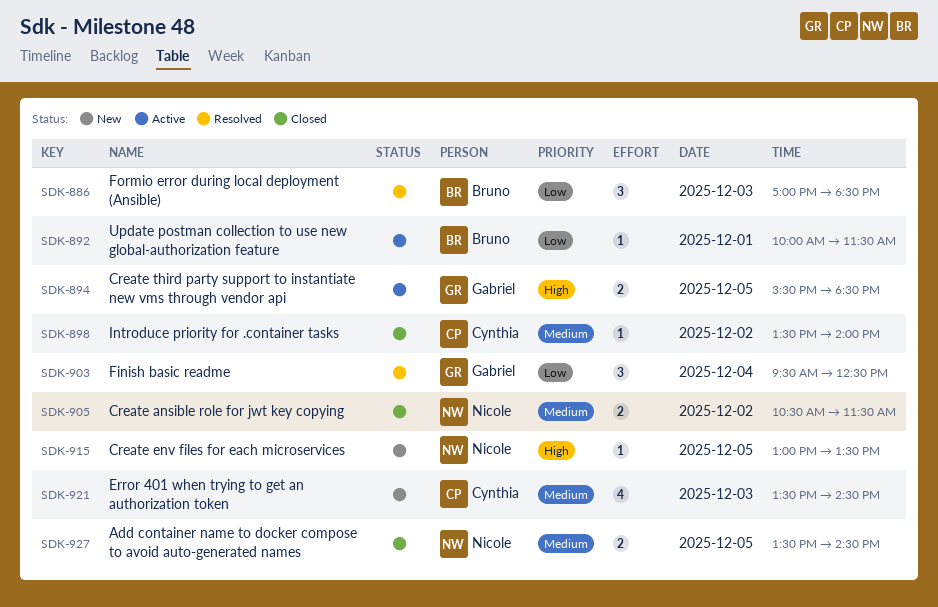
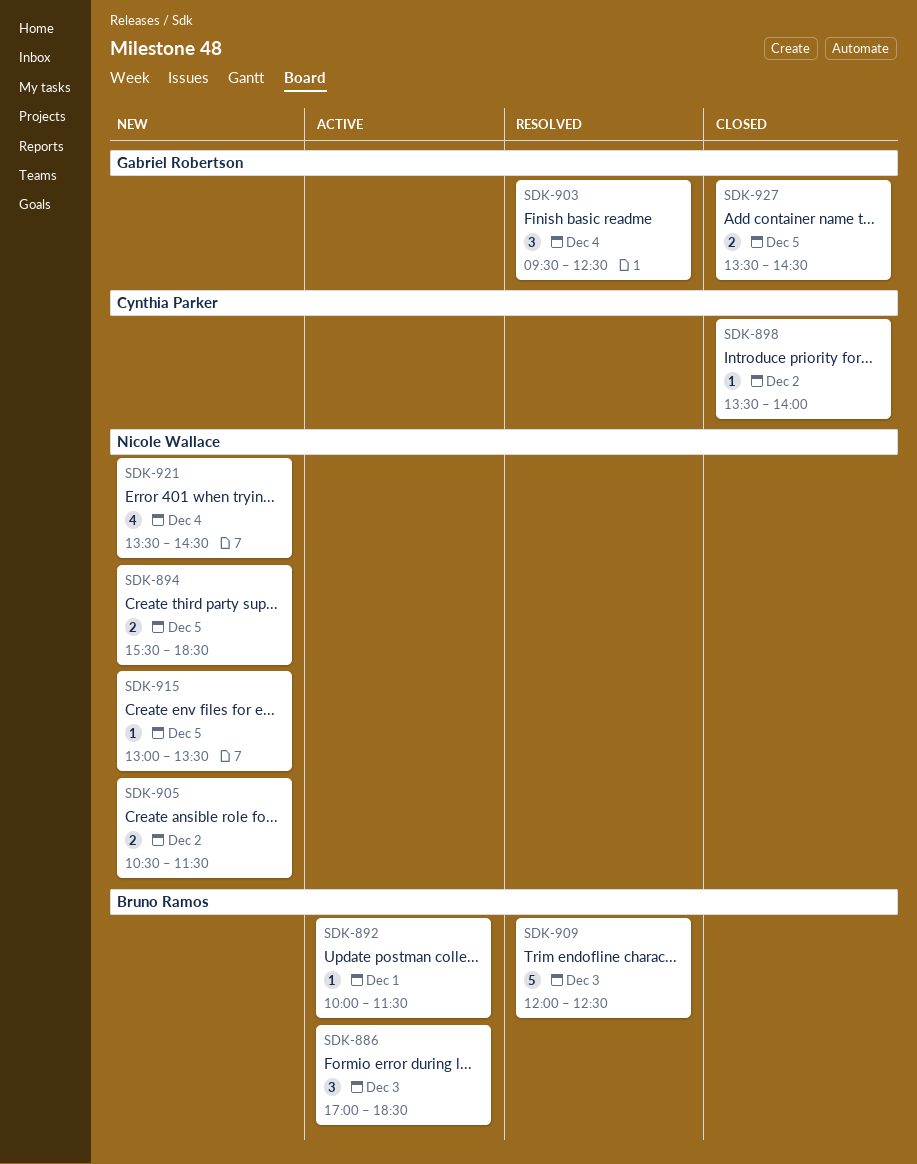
SDK-886, status: Resolved -> Active
SDK-894, status: Active -> New
SDK-894, owner: Gabriel Robertson -> Nicole Wallace
SDK-905, status: Closed -> New
SDK-909: none -> present
SDK-921, owner: Cynthia Parker -> Nicole Wallace
SDK-921, day: Dec 3 -> Dec 4
SDK-927, owner: Nicole Wallace -> Gabriel Robertson

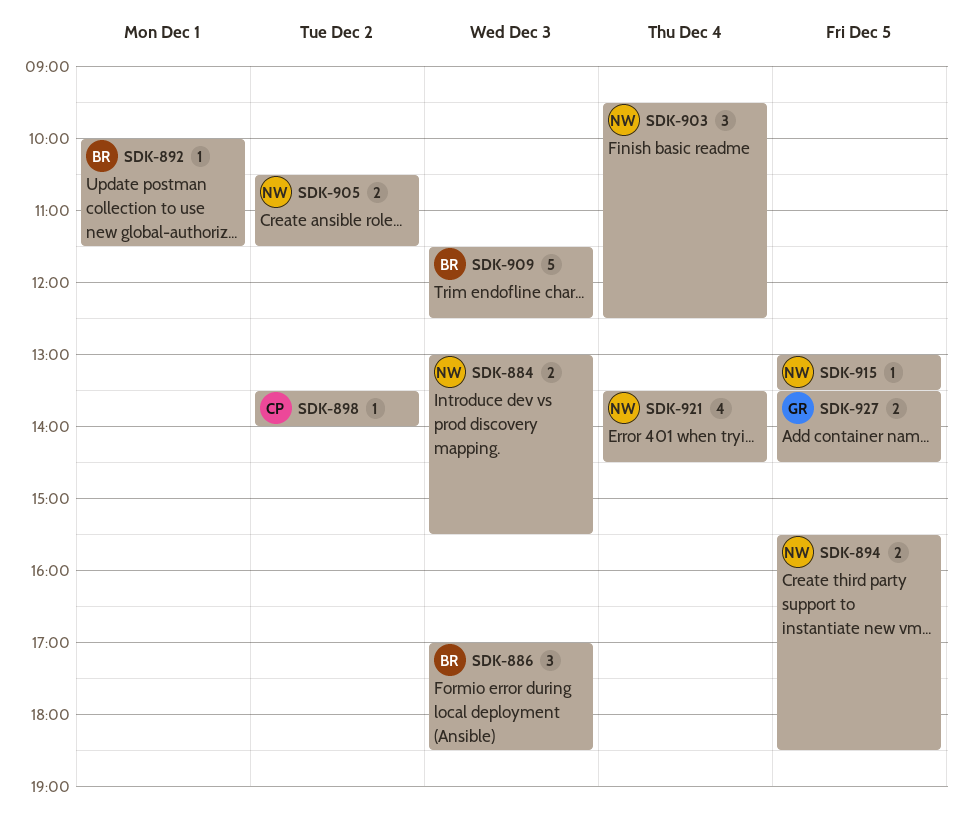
SDK-884: none -> present
SDK-903, owner: Gabriel Robertson -> Nicole Wallace
SDK-909, begins: 12:00 -> 11:30

